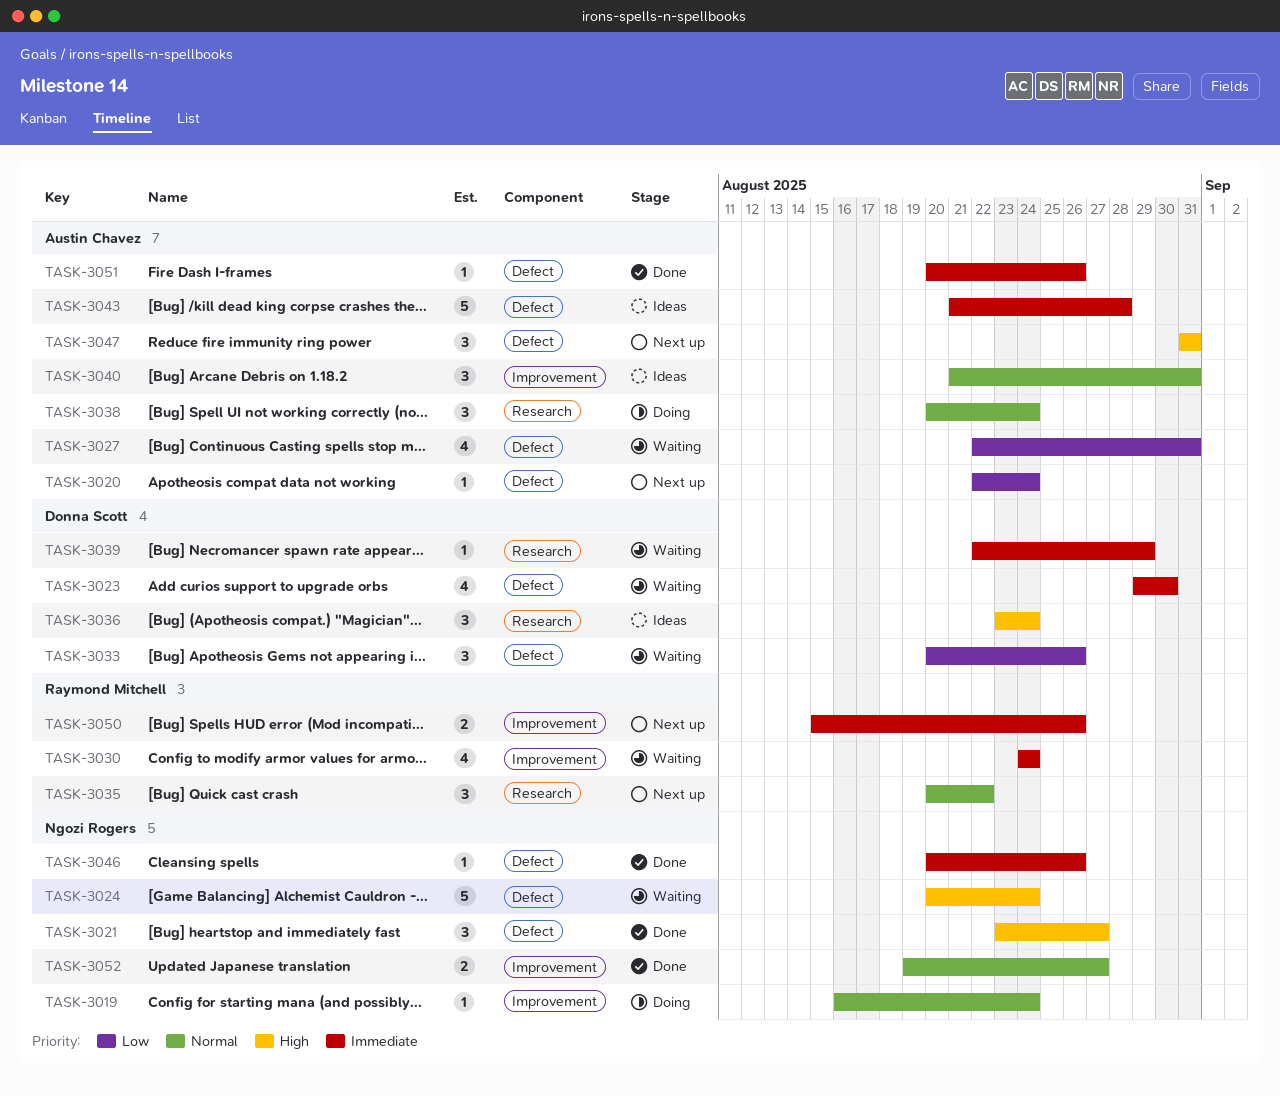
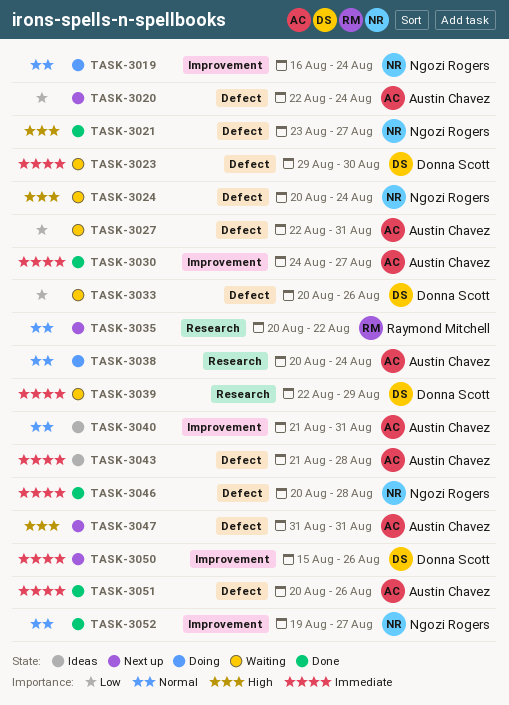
TASK-3030, status: Waiting -> Done
TASK-3030, owner: Raymond Mitchell -> Austin Chavez
TASK-3030, due: Aug 24 -> Aug 27
TASK-3036: present -> none
TASK-3046, due: Aug 26 -> Aug 28
TASK-3050, owner: Raymond Mitchell -> Donna Scott

